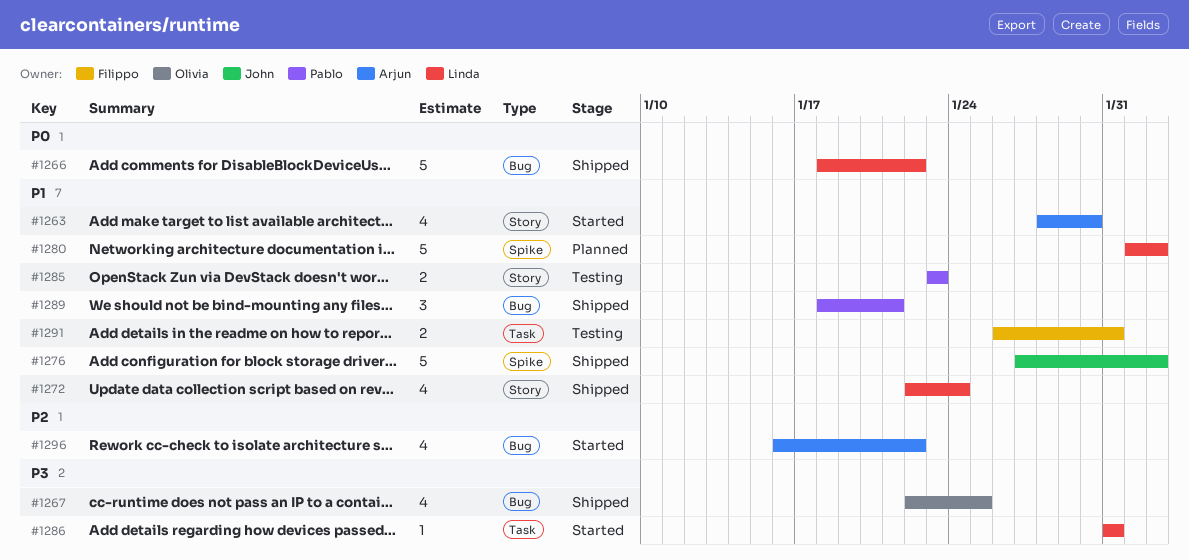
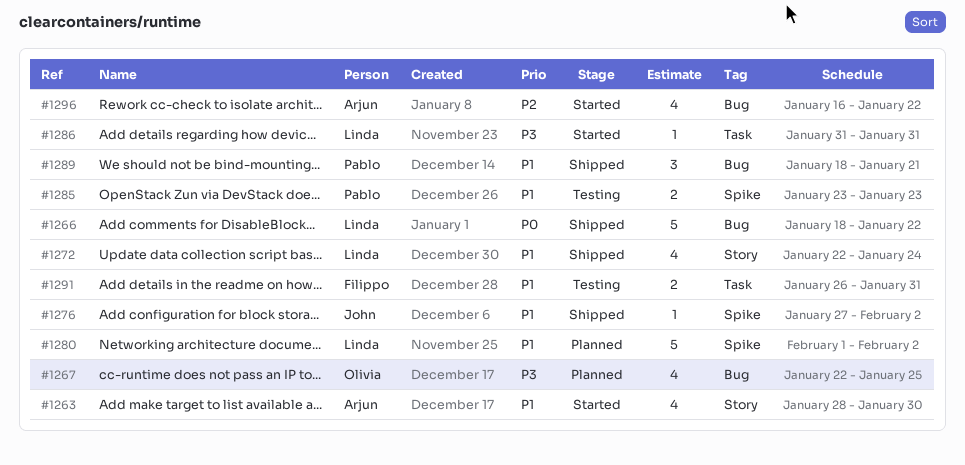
#1267, status: Shipped -> Planned
#1276, estimate: 5 -> 1
#1285, label: Story -> Spike

